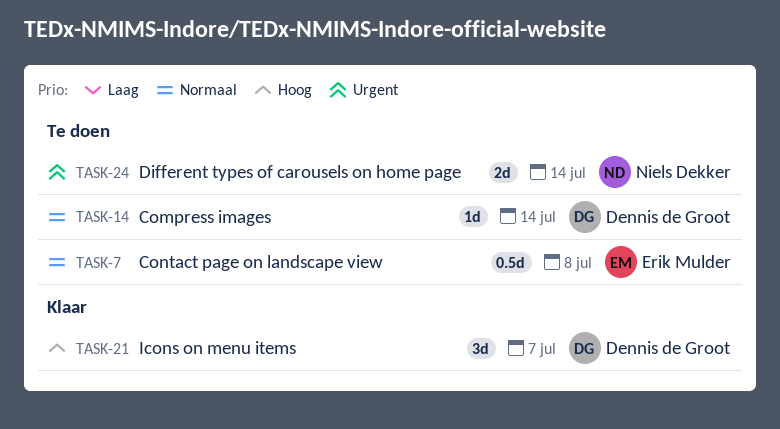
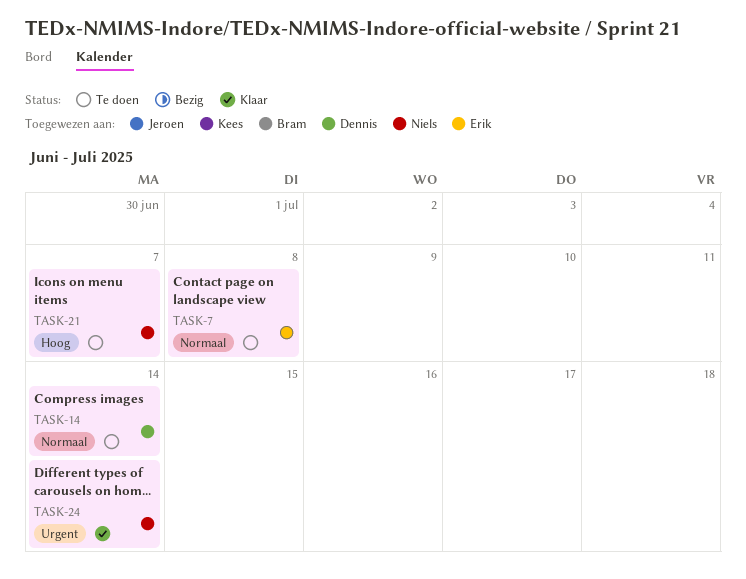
TASK-21, status: Klaar -> Te doen
TASK-21, owner: Dennis de Groot -> Niels Dekker
TASK-24, status: Te doen -> Klaar

